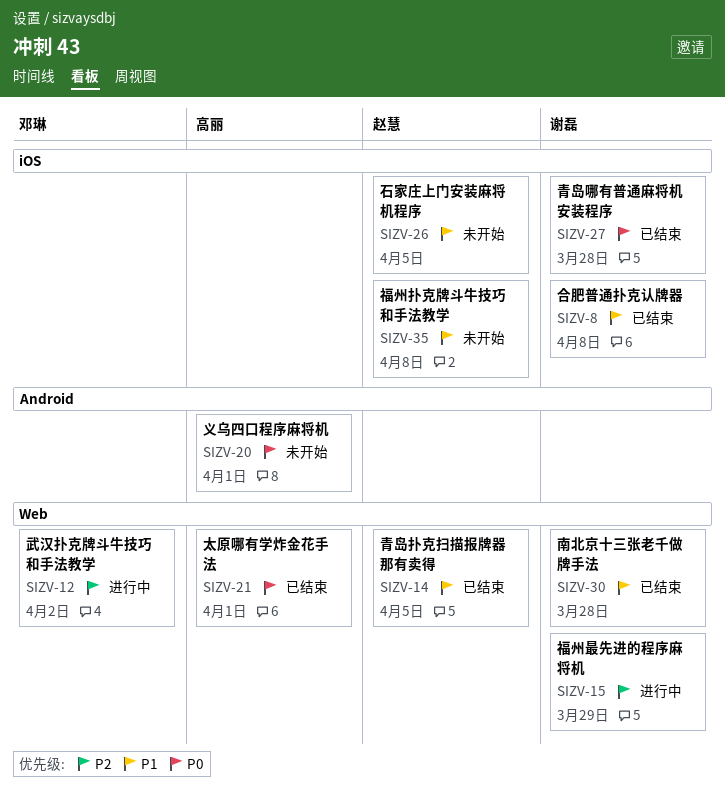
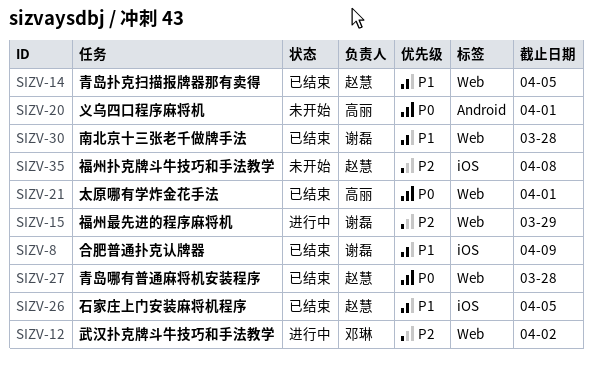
SIZV-8, due: Apr 8 -> Apr 9
SIZV-26, status: 未开始 -> 已结束
SIZV-27, owner: 谢磊 -> 赵慧
SIZV-27, label: iOS -> Web
SIZV-35, priority: P1 -> P2

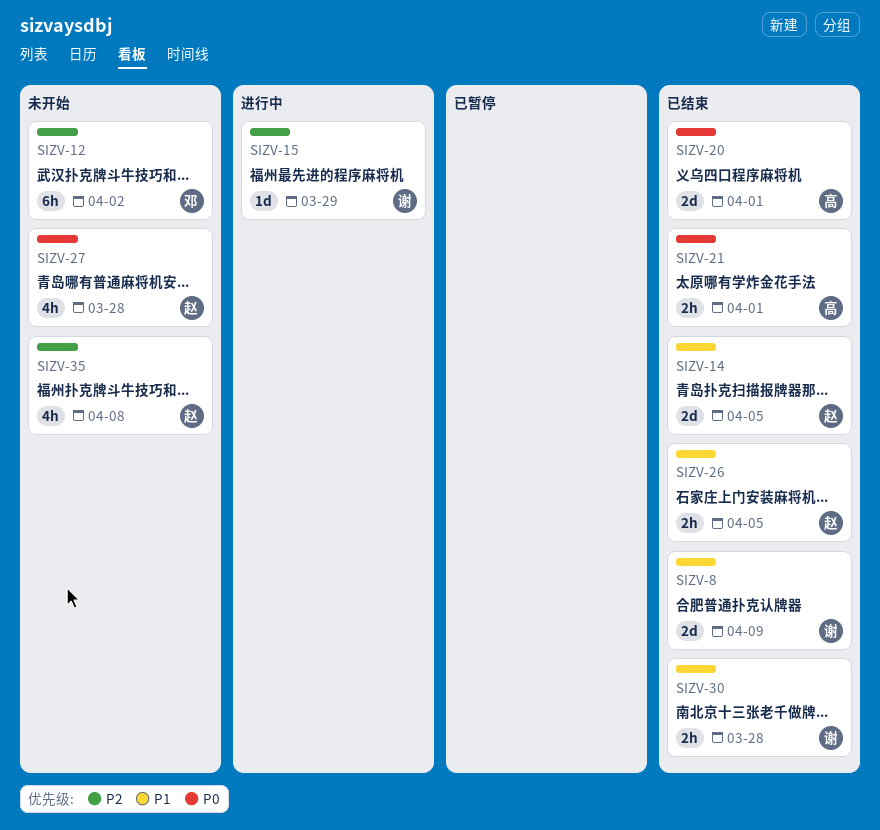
SIZV-12, status: 进行中 -> 未开始
SIZV-20, status: 未开始 -> 已结束
SIZV-27, status: 已结束 -> 未开始

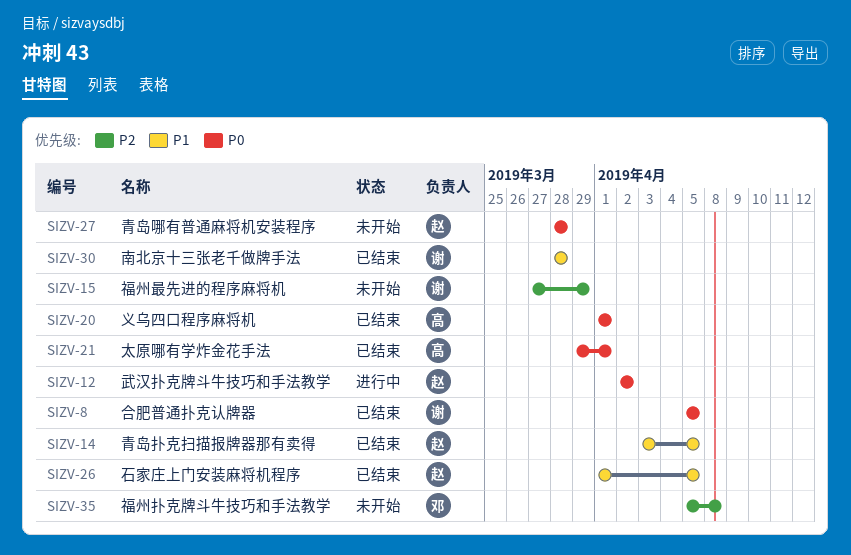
SIZV-8, priority: P1 -> P0
SIZV-8, due: Apr 9 -> Apr 5
SIZV-12, status: 未开始 -> 进行中
SIZV-12, owner: 邓 -> 赵
SIZV-12, priority: P2 -> P0
SIZV-15, status: 进行中 -> 未开始
SIZV-35, owner: 赵 -> 邓

